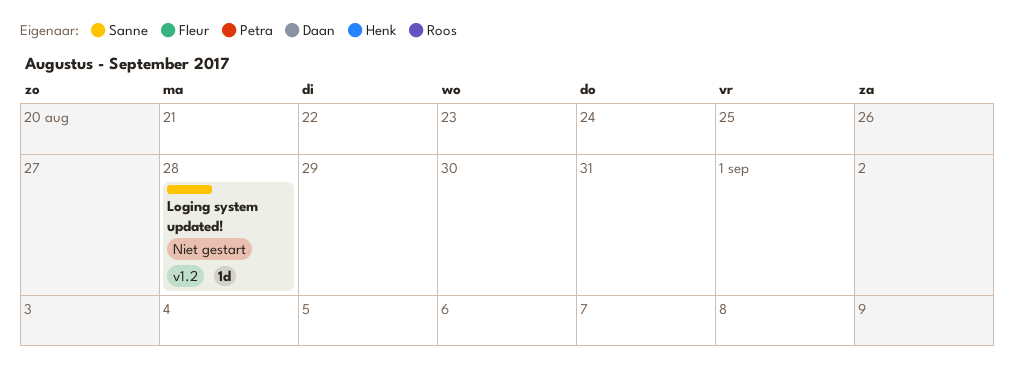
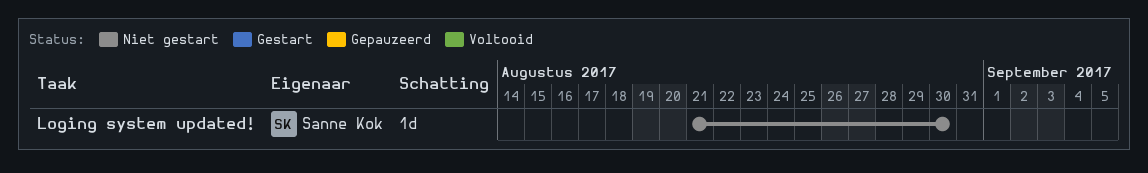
Loging system updated!, due: Aug 28 -> Aug 30

